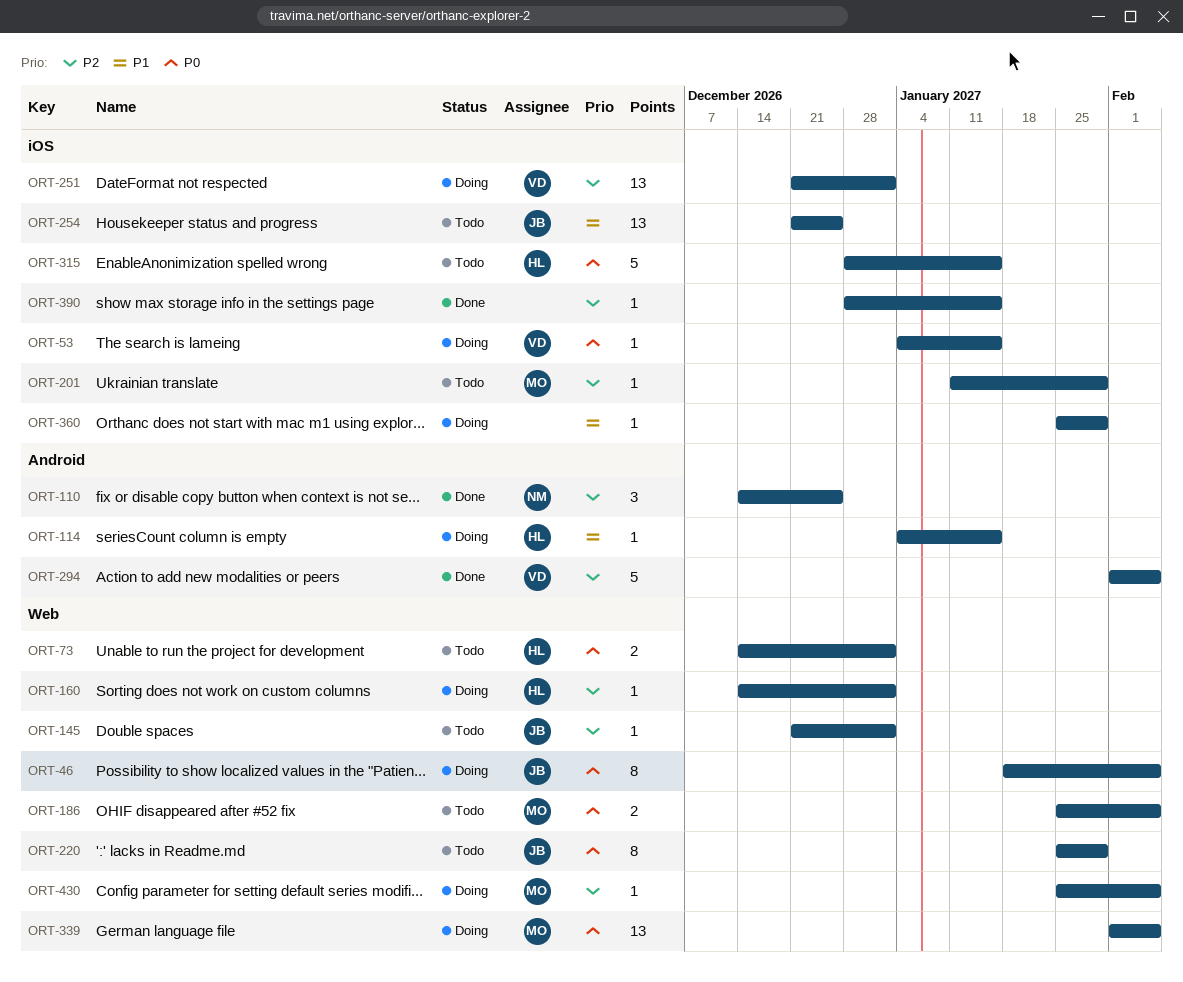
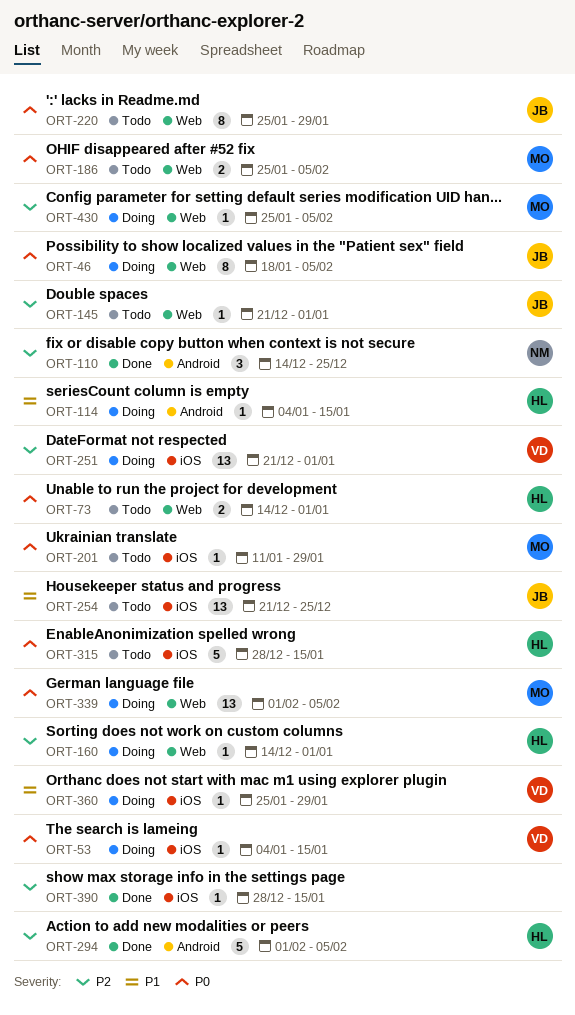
ORT-201, priority: P2 -> P0
ORT-294, owner: VD -> HL
ORT-360, owner: none -> VD

